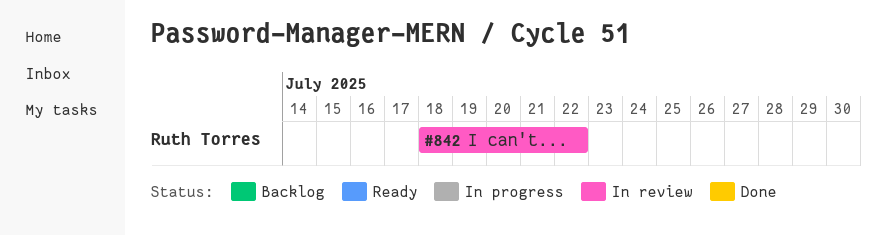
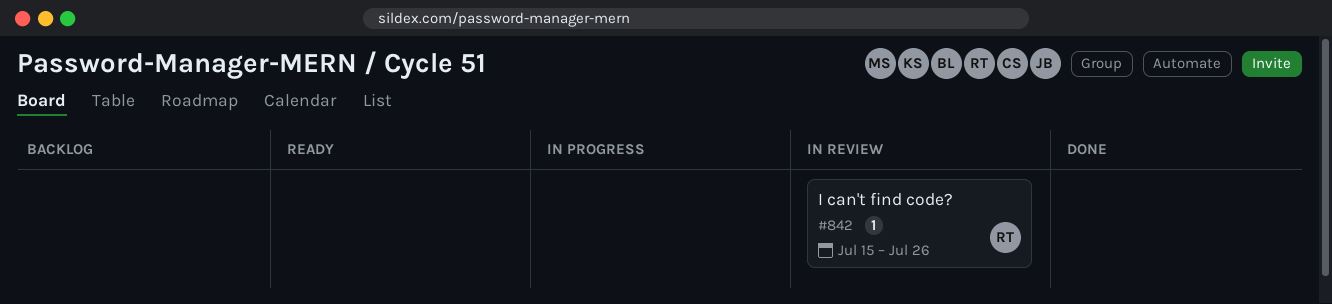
#842, start: Jul 18 -> Jul 15
#842, due: Jul 22 -> Jul 26

